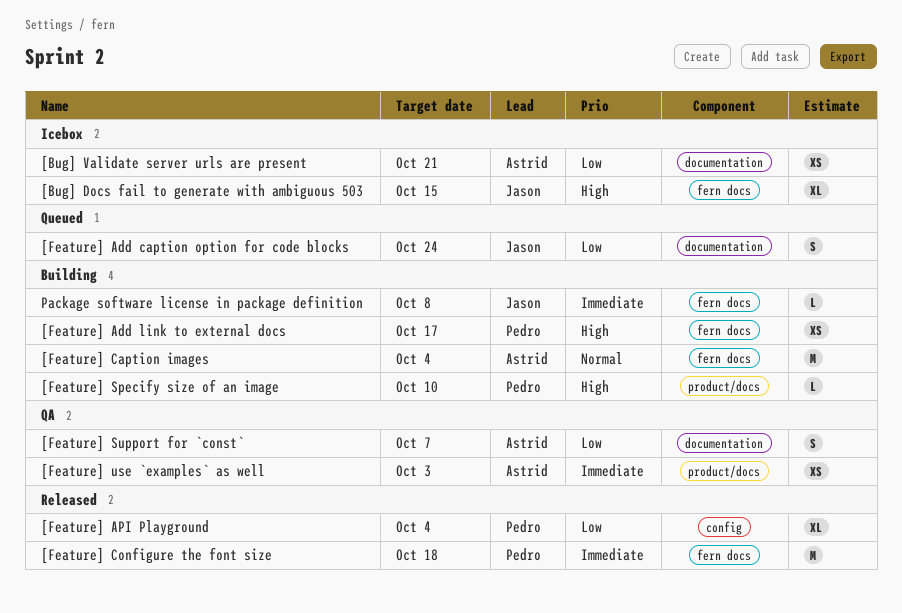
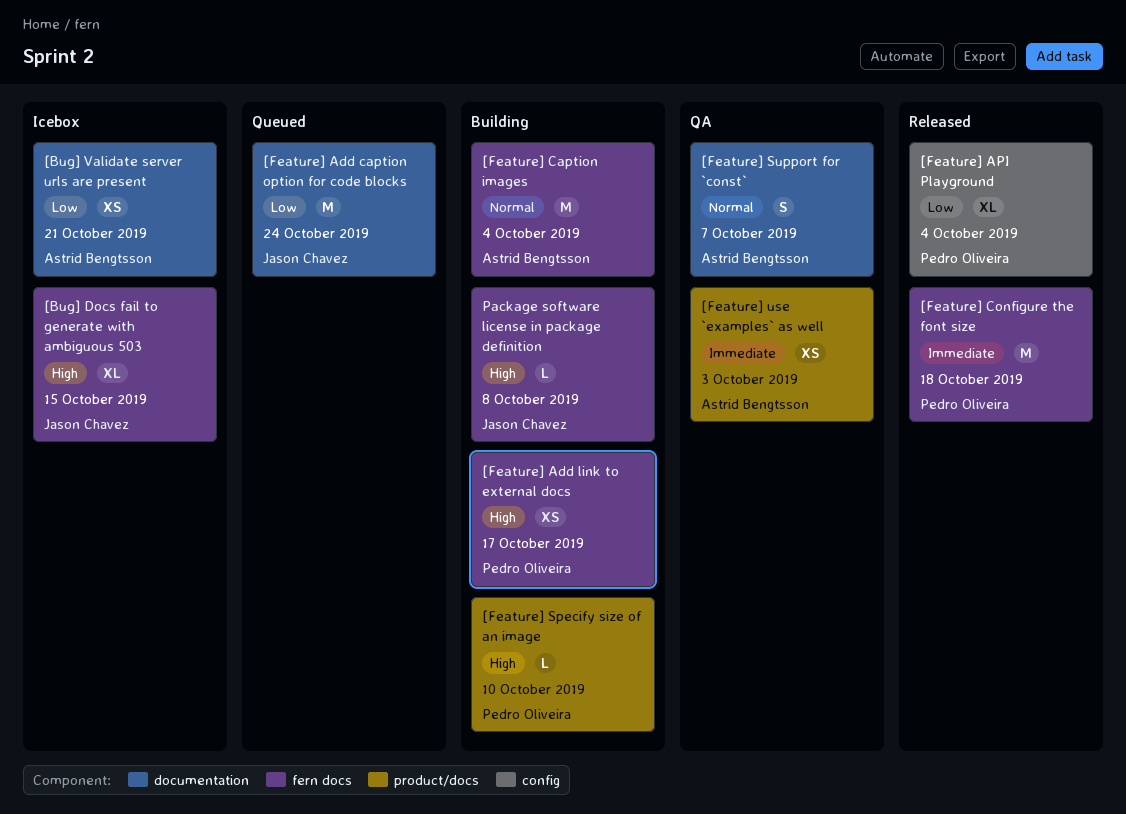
[Feature] Add caption option for code blocks, estimate: S -> M
[Feature] Support for `const`, priority: Low -> Normal
Package software license in package definition, priority: Immediate -> High

